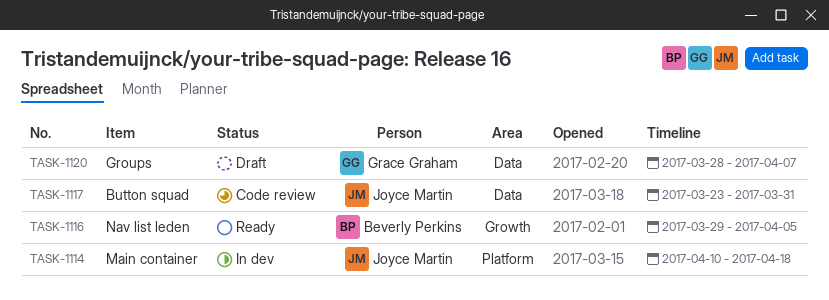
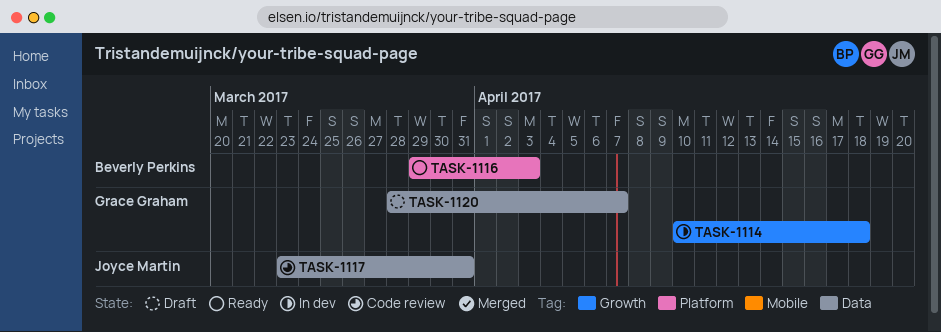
TASK-1114, owner: Joyce Martin -> Grace Graham
TASK-1114, label: Platform -> Growth
TASK-1116, label: Growth -> Platform
TASK-1116, due: Apr 5 -> Apr 3

